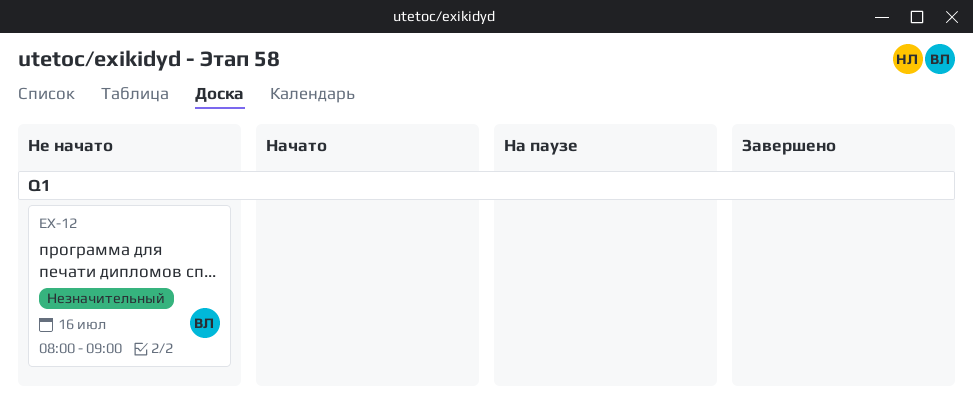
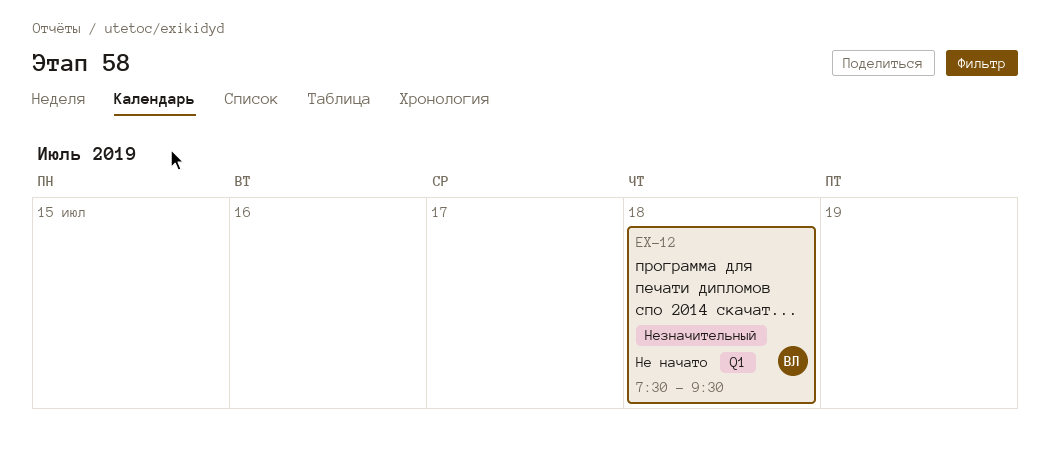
EX-12, day: Jul 16 -> Jul 18
EX-12, begins: 08:00 -> 07:30
EX-12, ends: 09:00 -> 09:30

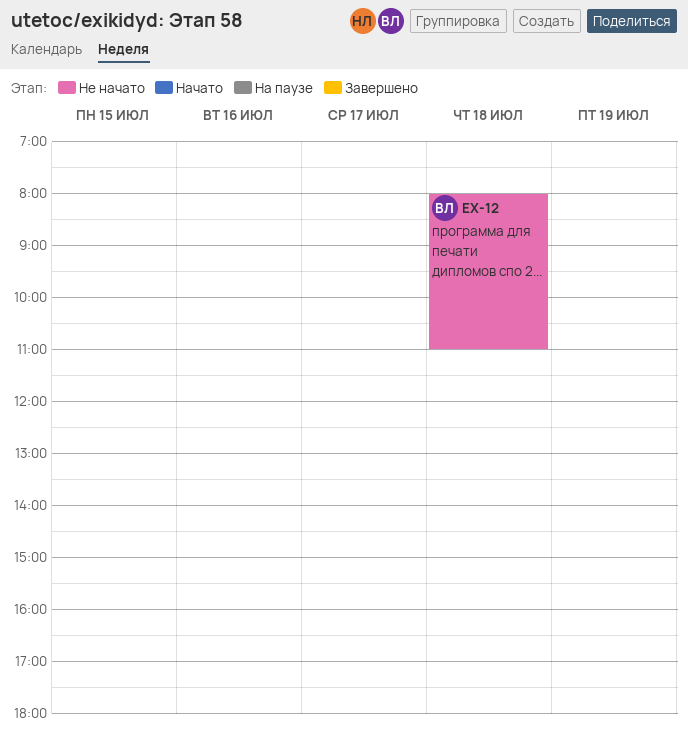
EX-12, begins: 07:30 -> 08:00
EX-12, ends: 09:30 -> 11:00

